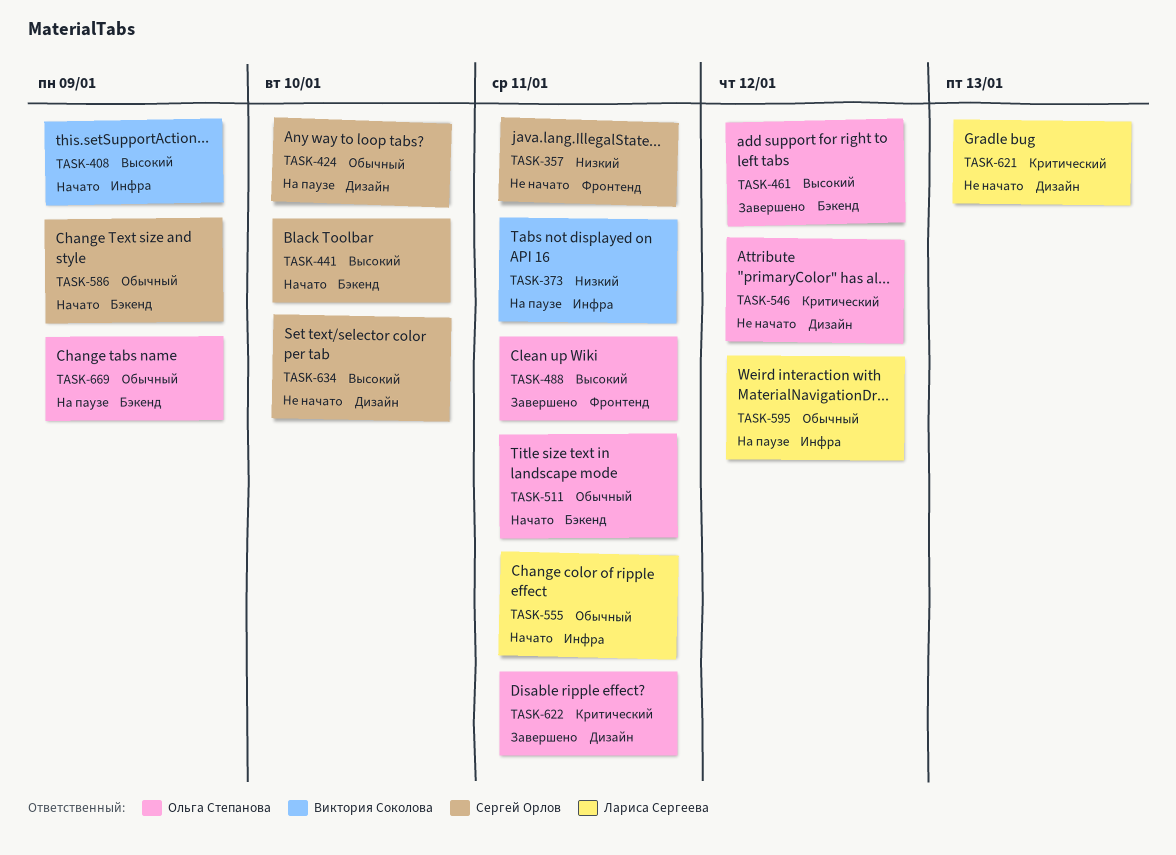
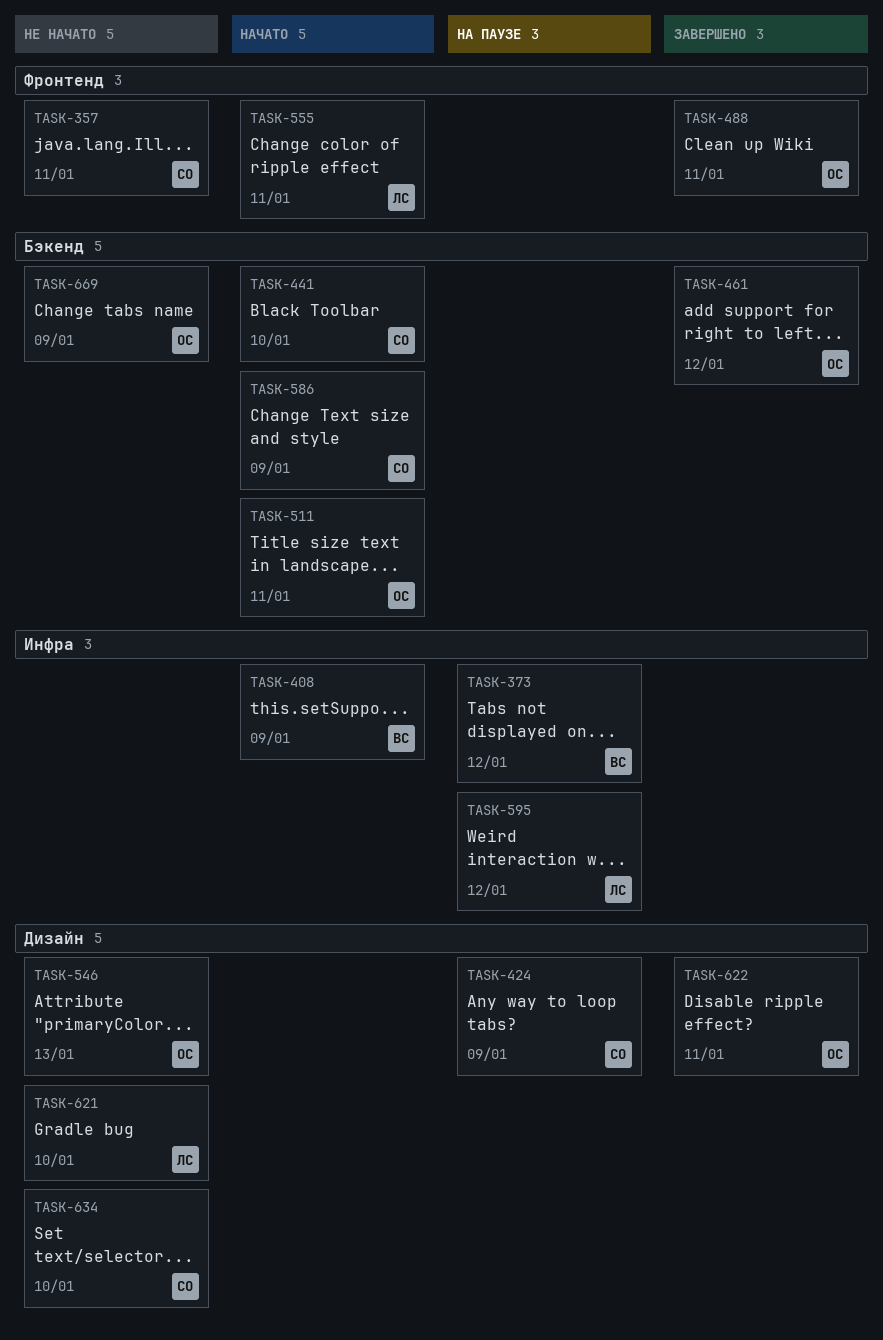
TASK-373, due: Jan 11 -> Jan 12
TASK-424, due: Jan 10 -> Jan 9
TASK-546, due: Jan 12 -> Jan 13
TASK-555, label: Инфра -> Фронтенд
TASK-621, due: Jan 13 -> Jan 10
TASK-669, status: На паузе -> Не начато

